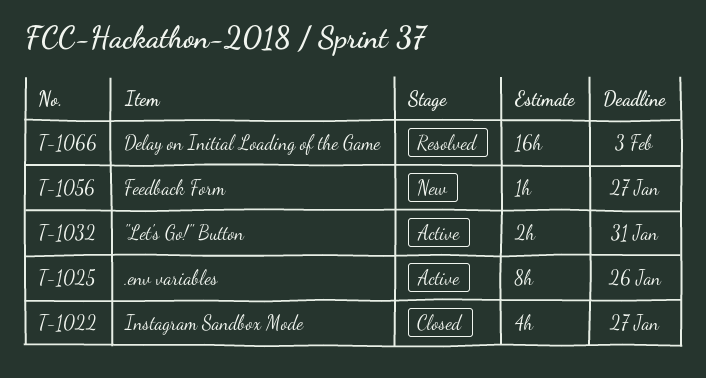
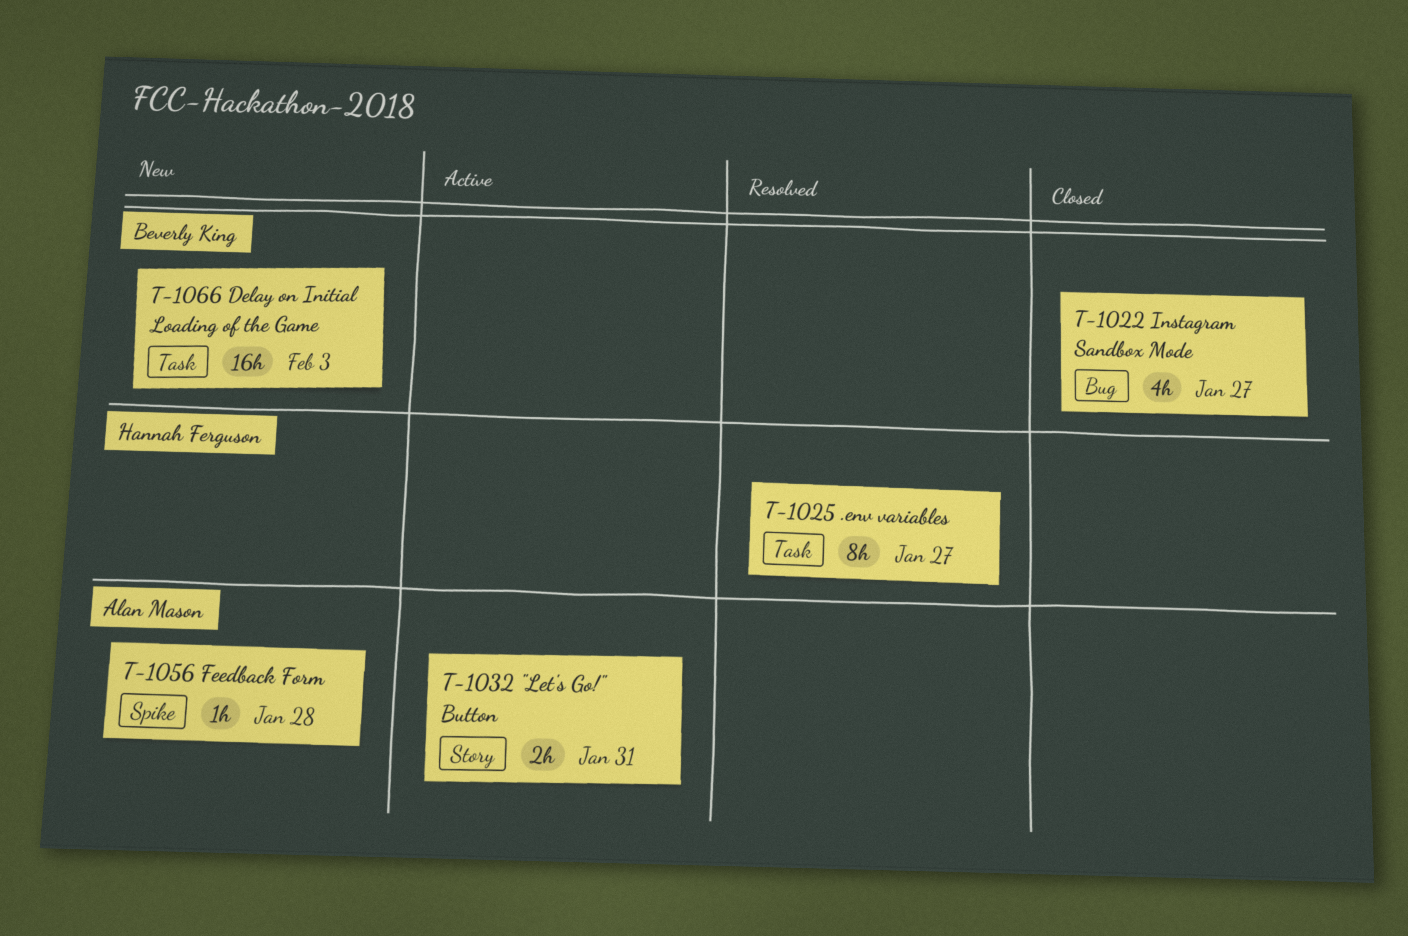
T-1025, status: Active -> Resolved
T-1025, due: Jan 26 -> Jan 27
T-1056, due: Jan 27 -> Jan 28
T-1066, status: Resolved -> New

